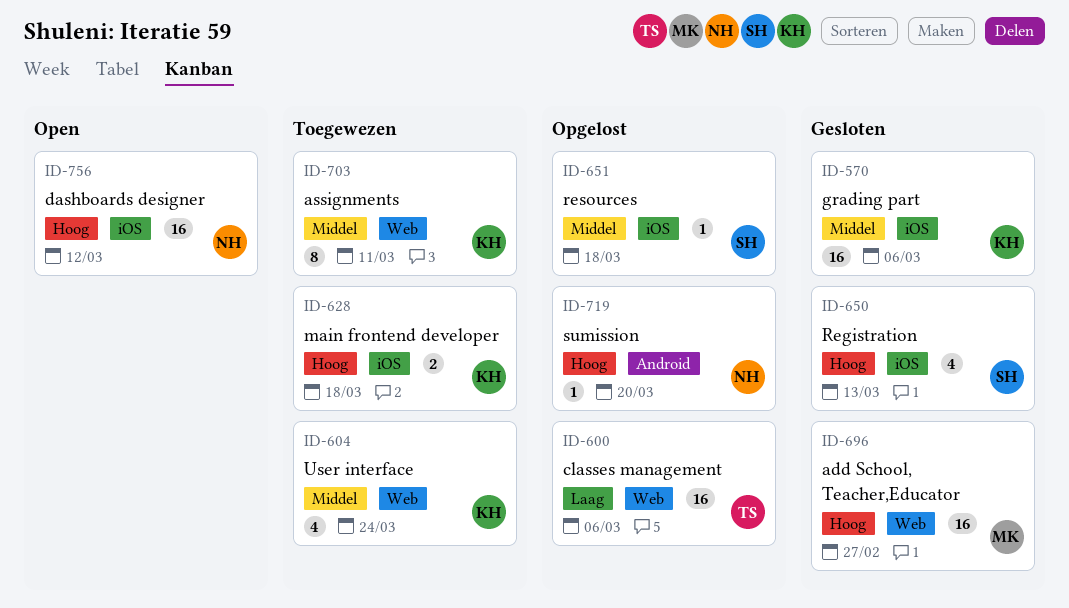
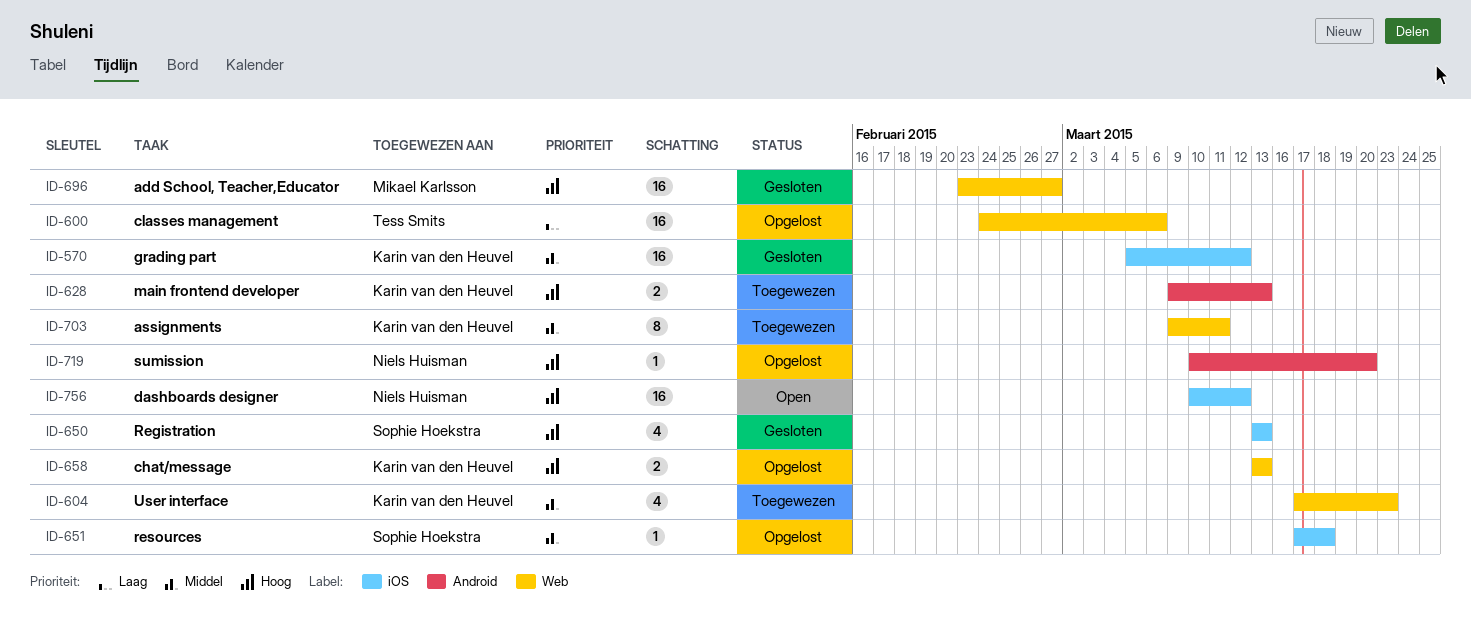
ID-570, due: Mar 6 -> Mar 12
ID-604, due: Mar 24 -> Mar 23
ID-628, label: iOS -> Android
ID-628, due: Mar 18 -> Mar 13
ID-658: none -> present

